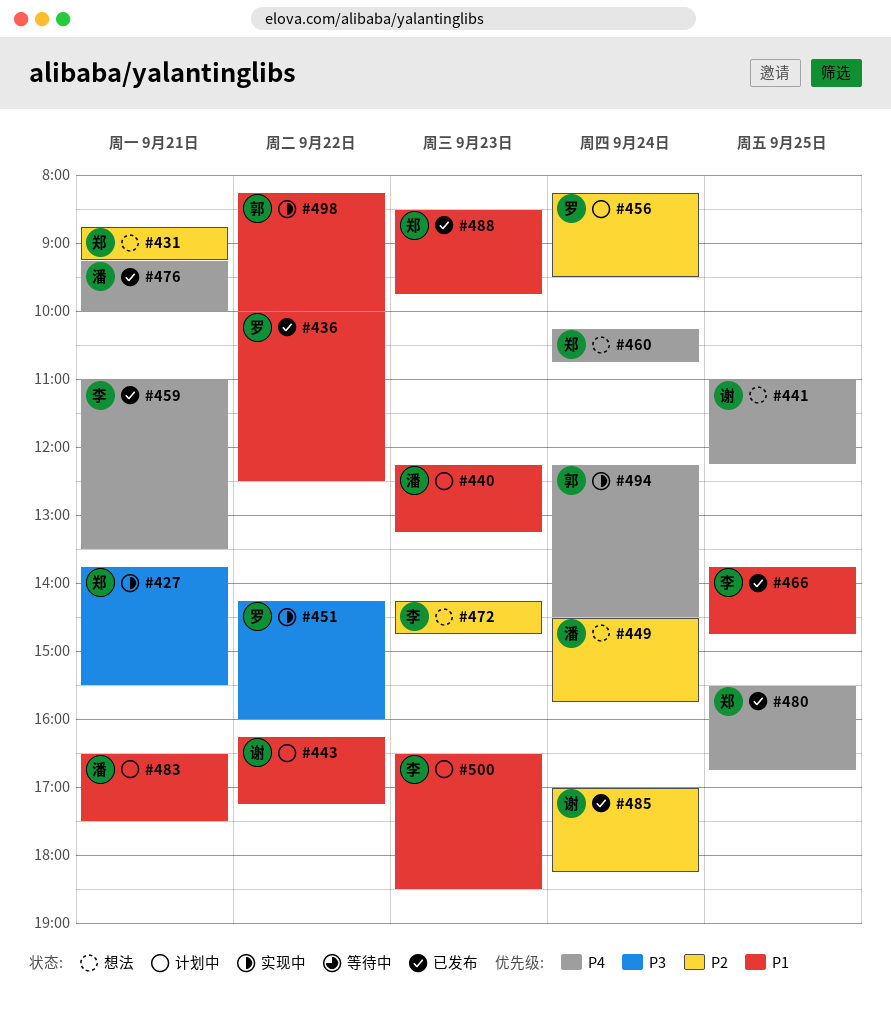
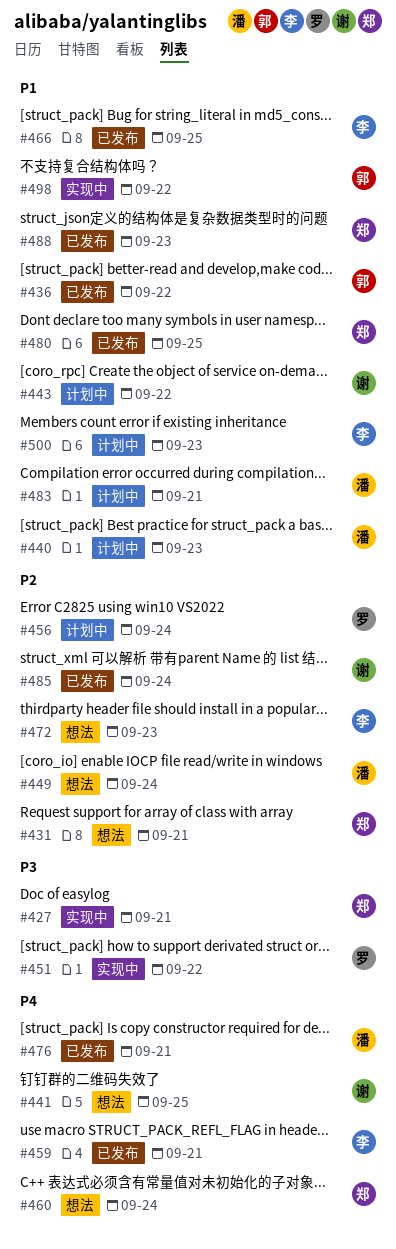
#436, owner: 罗 -> 郭
#480, priority: P4 -> P1
#494: present -> none

